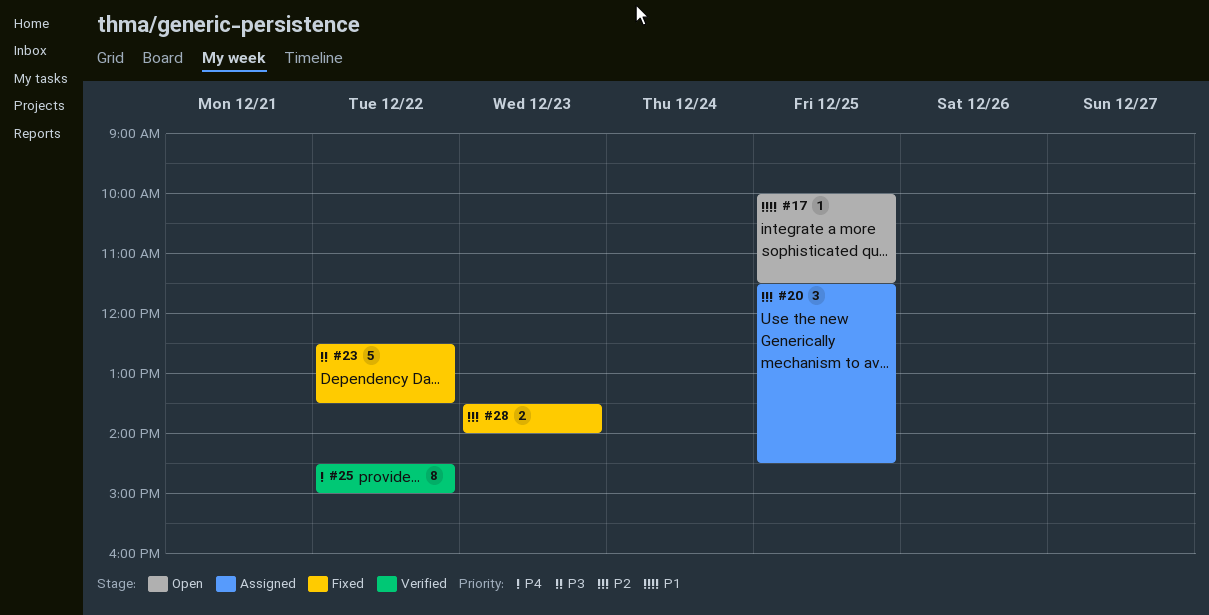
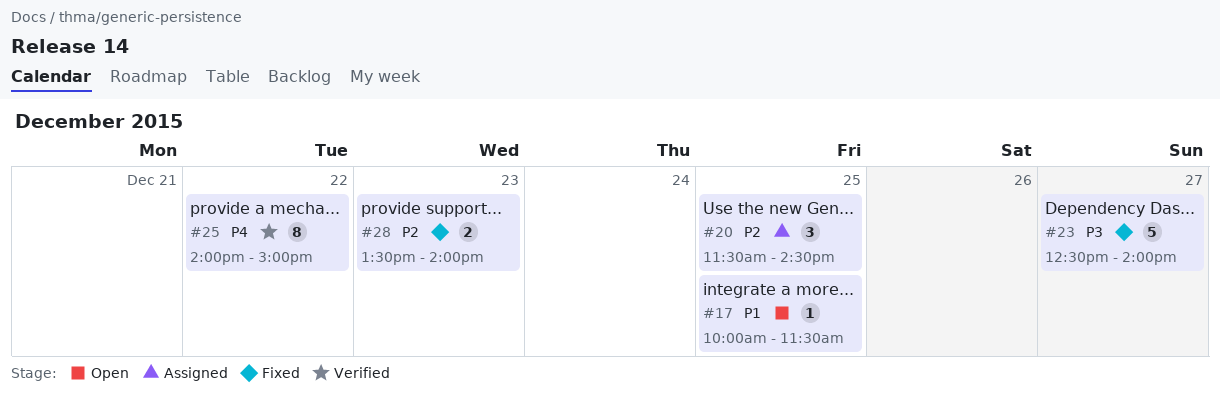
#23, day: Dec 22 -> Dec 27
#23, ends: 13:30 -> 14:00
#25, begins: 14:30 -> 14:00

